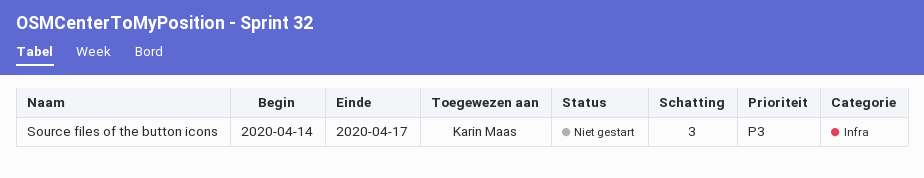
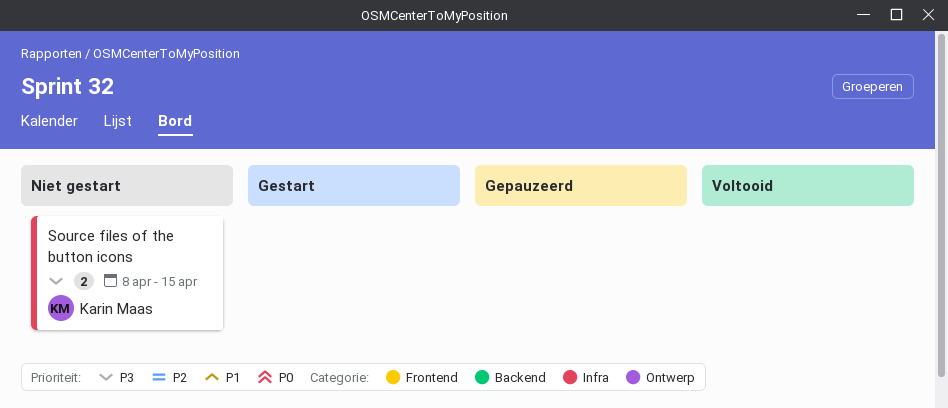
Source files of the button icons, estimate: 3 -> 2
Source files of the button icons, start: Apr 14 -> Apr 8
Source files of the button icons, due: Apr 17 -> Apr 15

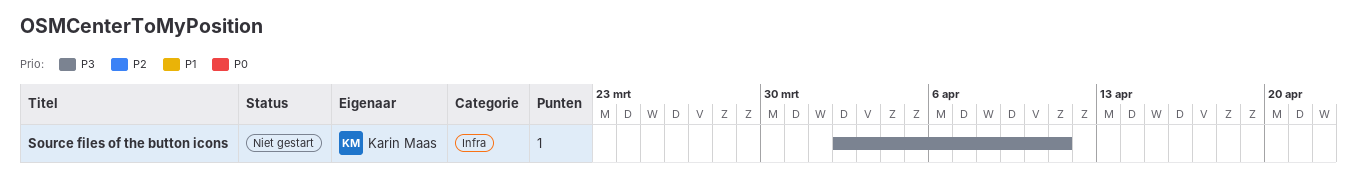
Source files of the button icons, estimate: 2 -> 1
Source files of the button icons, start: Apr 8 -> Apr 2
Source files of the button icons, due: Apr 15 -> Apr 11

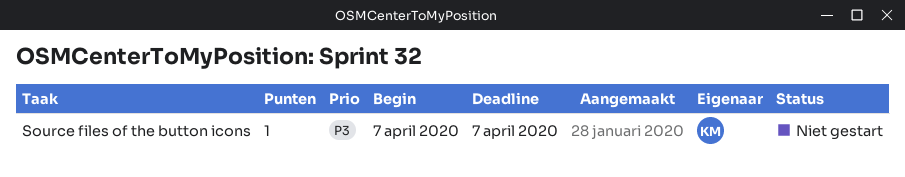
Source files of the button icons, start: Apr 2 -> Apr 7
Source files of the button icons, due: Apr 11 -> Apr 7

